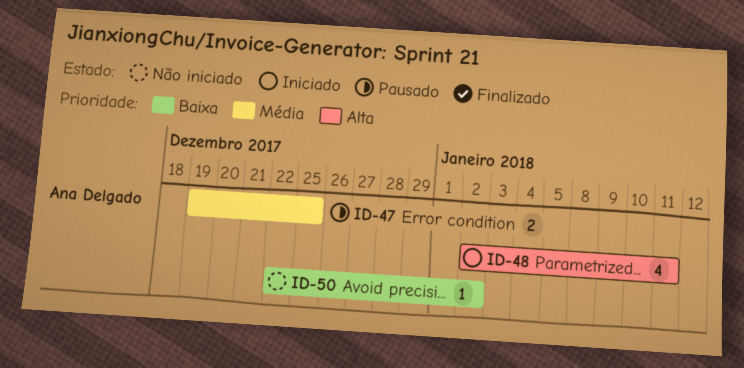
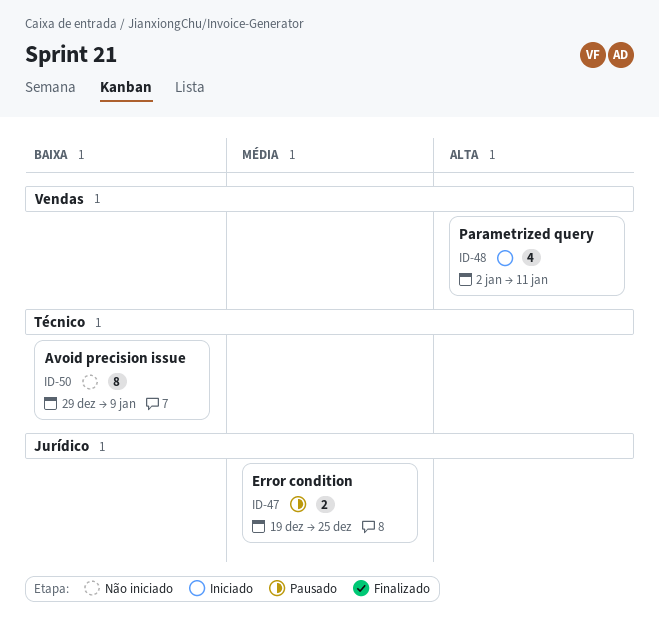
ID-50, estimate: 1 -> 8
ID-50, start: Dec 22 -> Dec 29
ID-50, due: Jan 2 -> Jan 9

